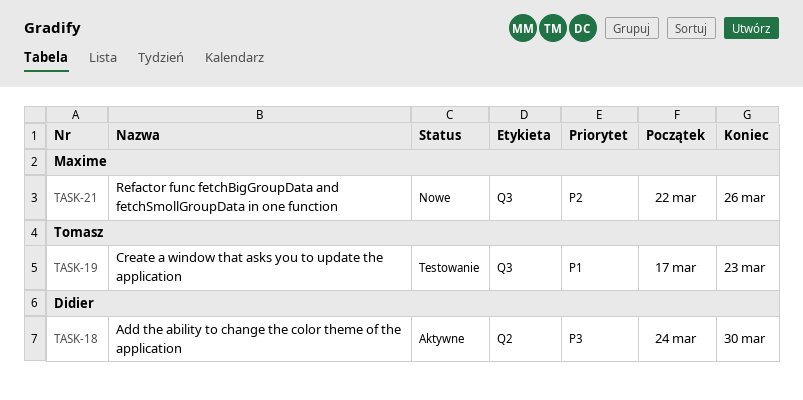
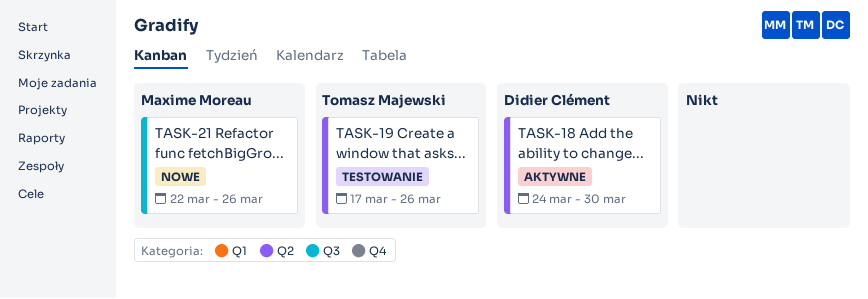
TASK-19, label: Q3 -> Q2
TASK-19, due: Mar 23 -> Mar 26

